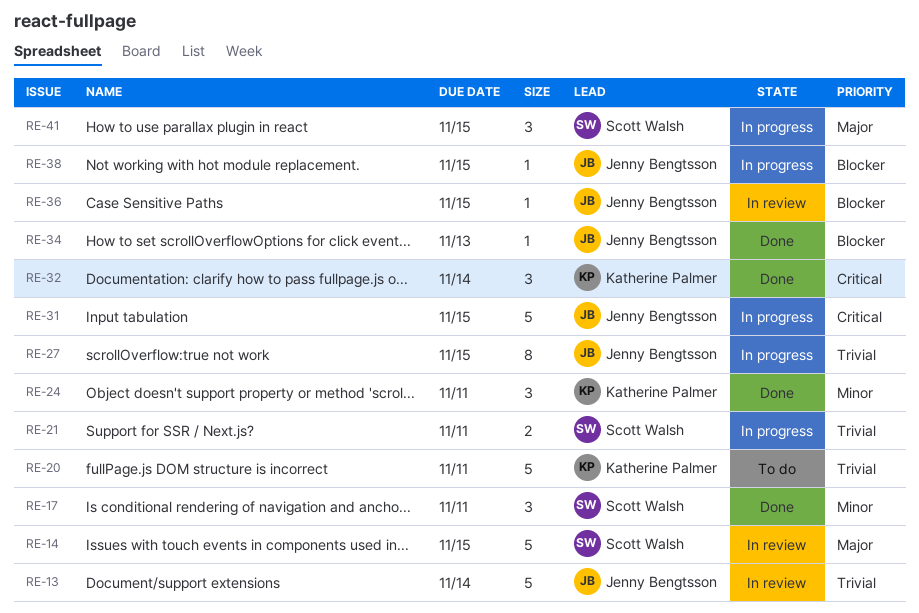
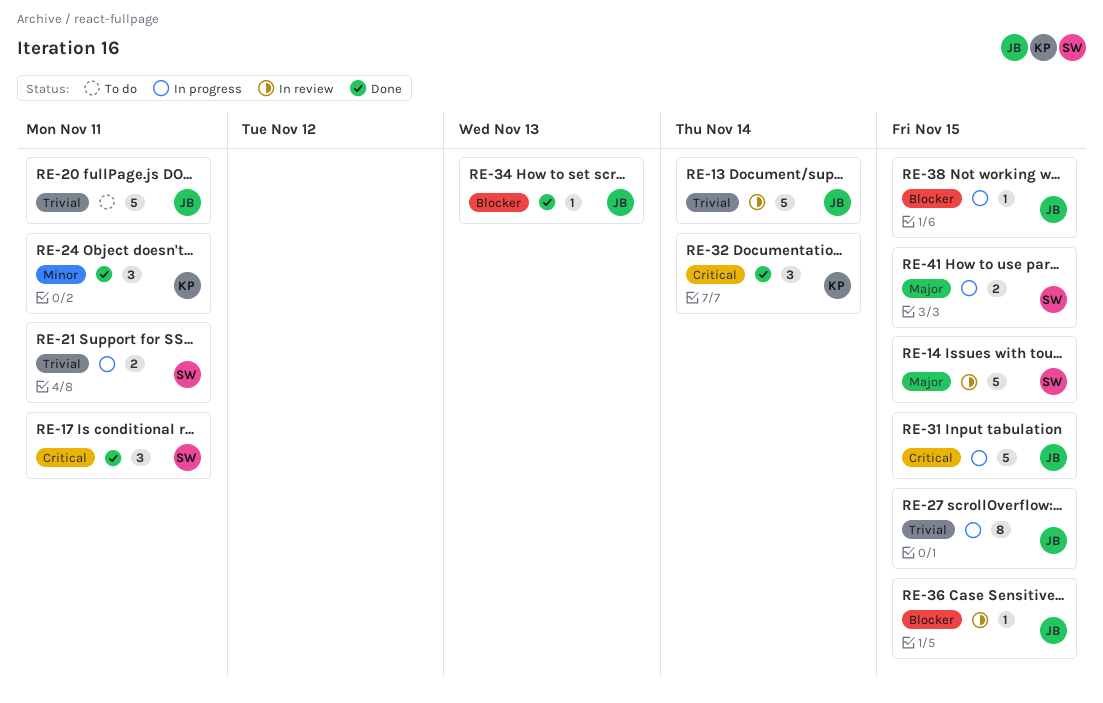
RE-17, priority: Minor -> Critical
RE-20, owner: Katherine Palmer -> Jenny Bengtsson
RE-41, estimate: 3 -> 2

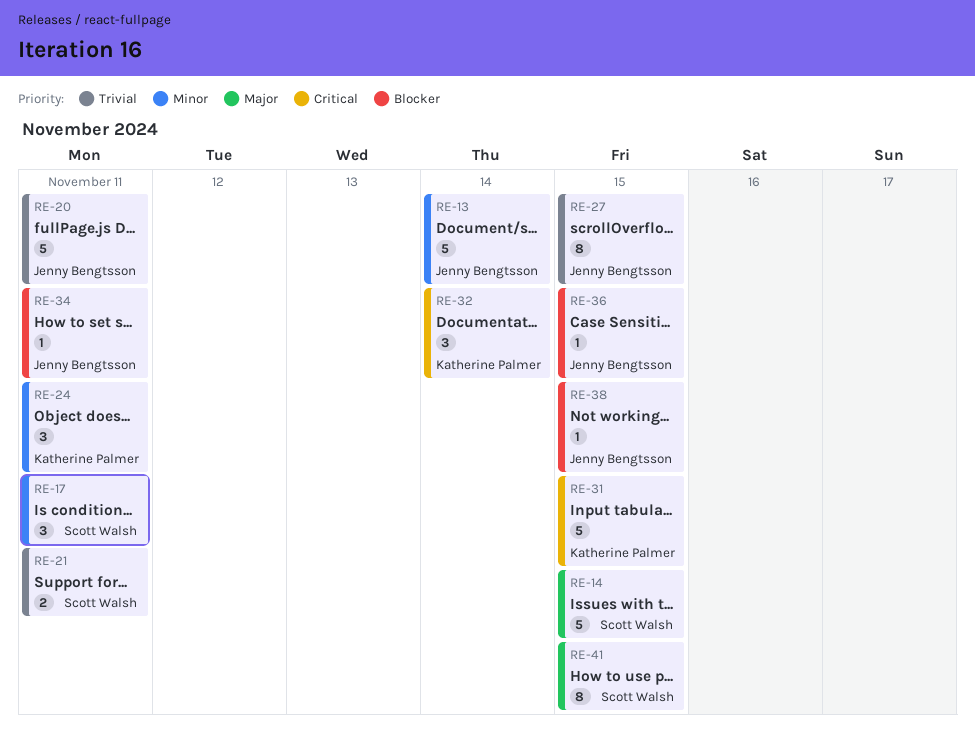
RE-13, priority: Trivial -> Minor
RE-17, priority: Critical -> Minor
RE-31, owner: Jenny Bengtsson -> Katherine Palmer
RE-34, due: Nov 13 -> Nov 11
RE-41, estimate: 2 -> 8

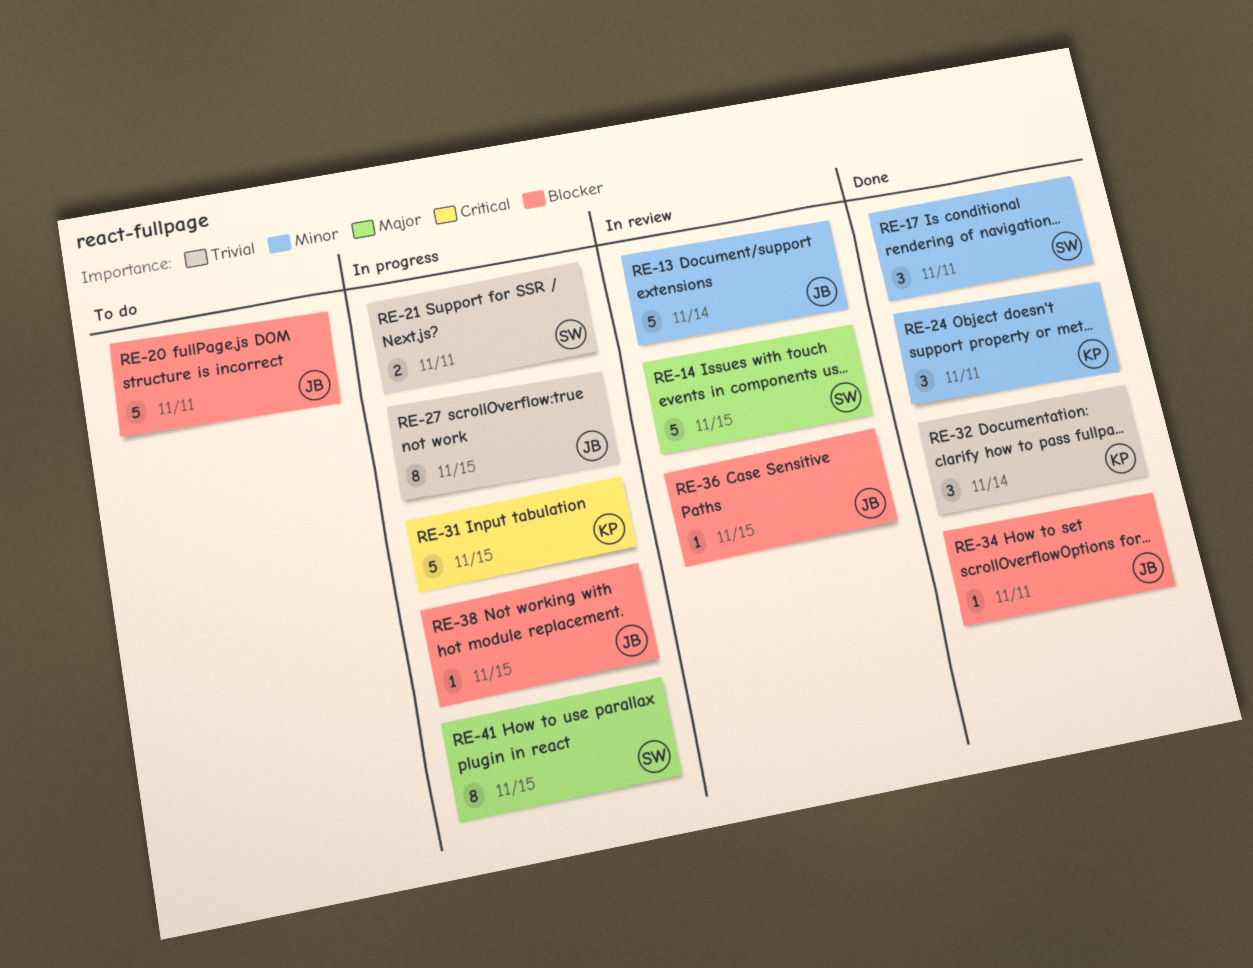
RE-20, priority: Trivial -> Blocker
RE-32, priority: Critical -> Trivial

